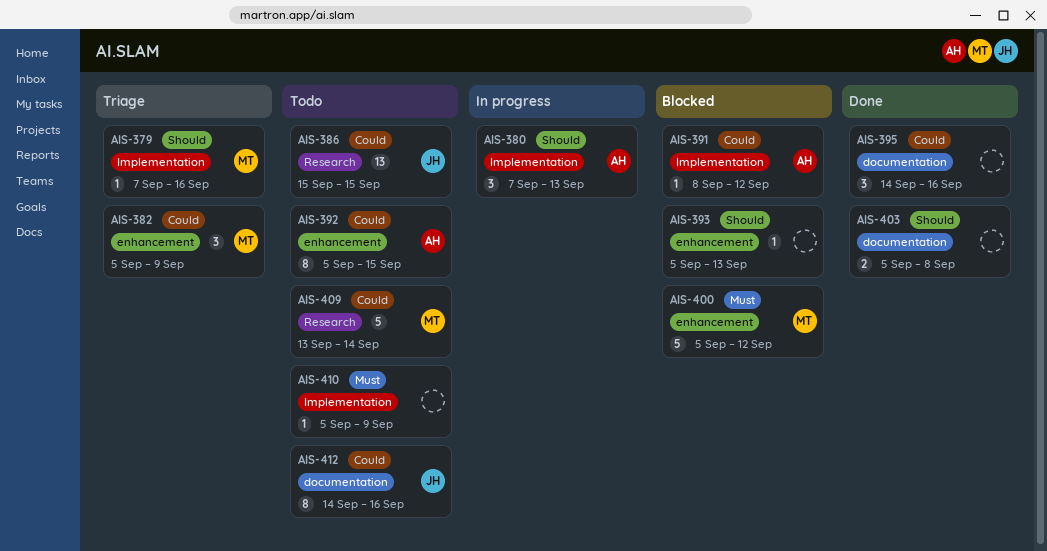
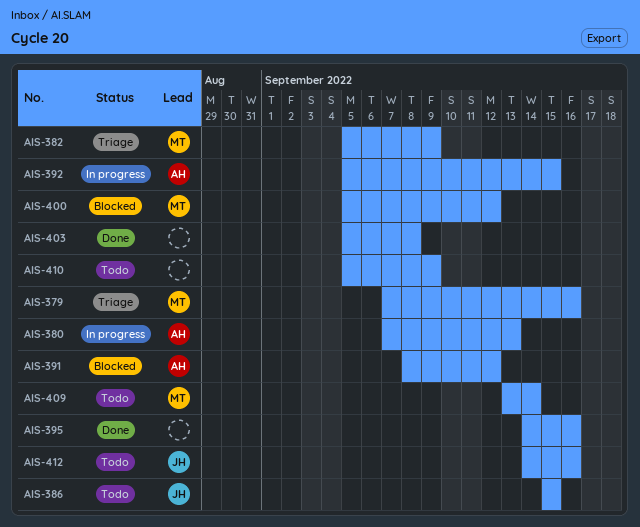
AIS-392, status: Todo -> In progress
AIS-393: present -> none

